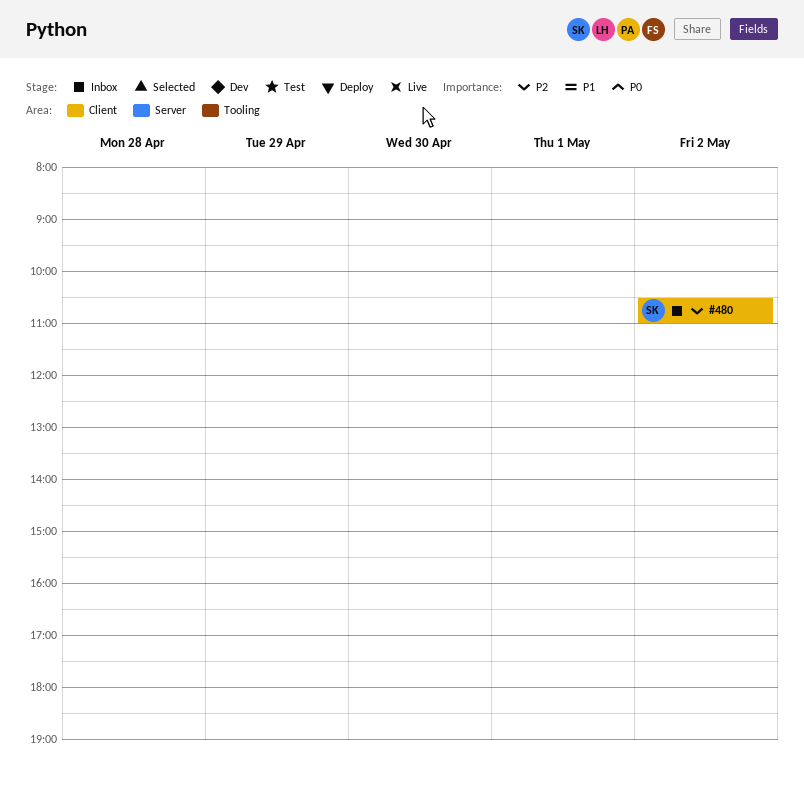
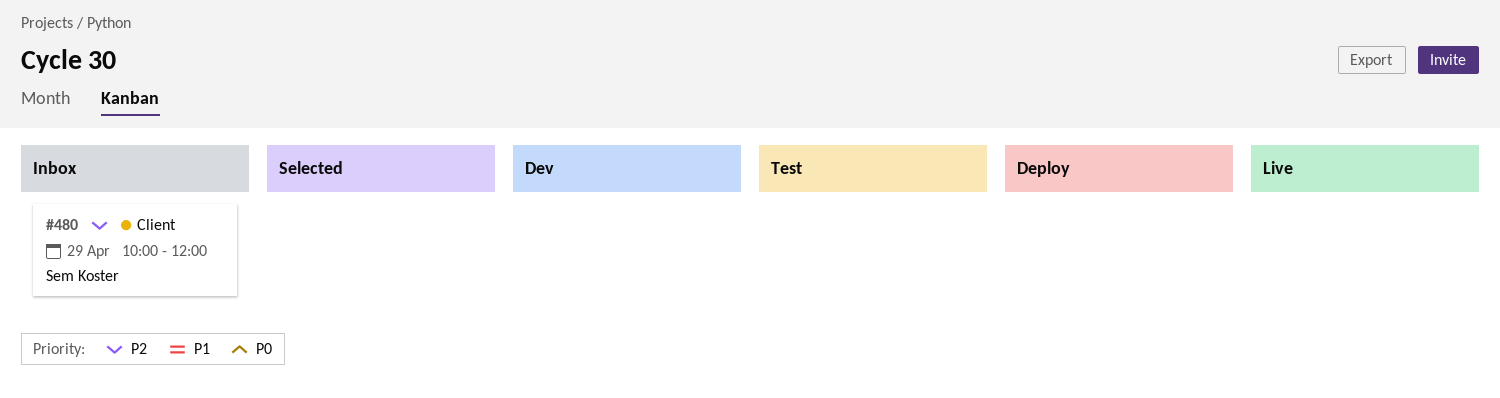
#480, day: May 2 -> Apr 29
#480, begins: 10:30 -> 10:00
#480, ends: 11:00 -> 12:00

